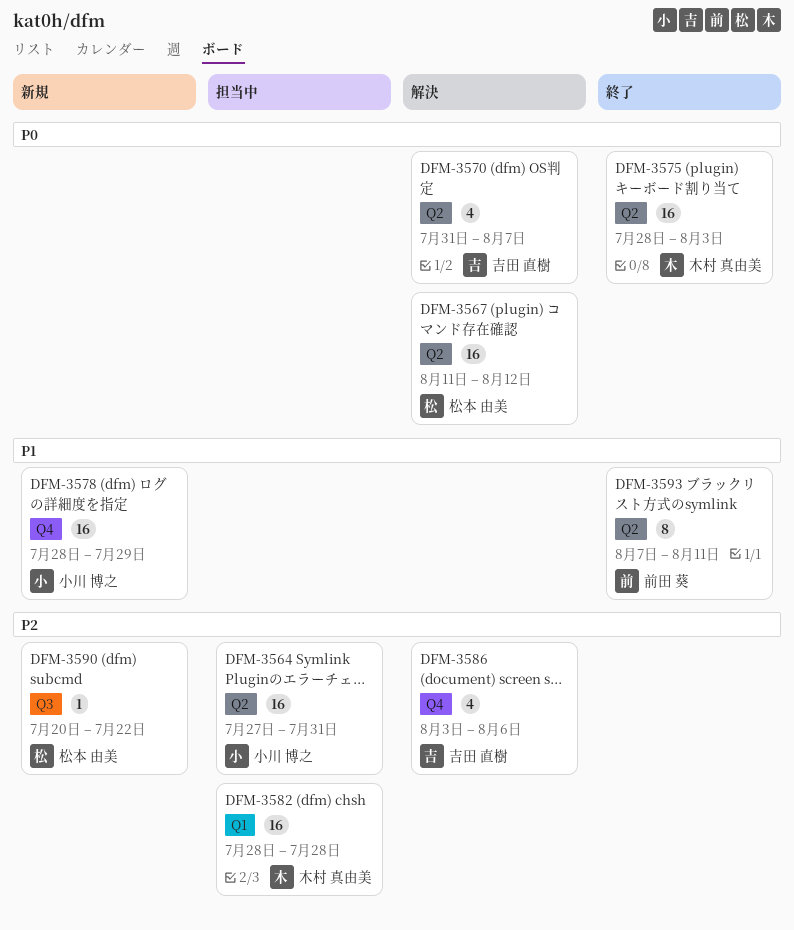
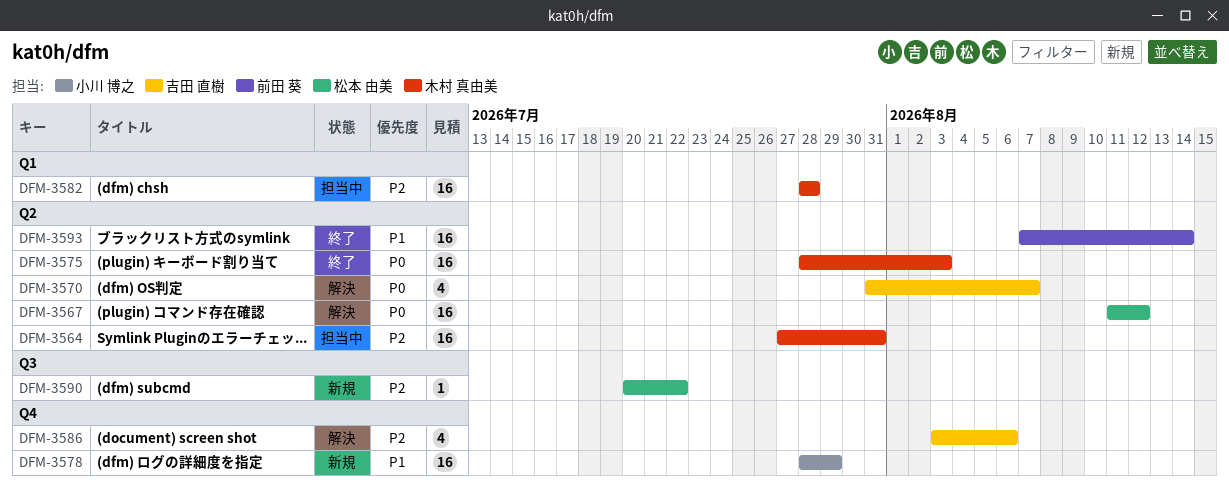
DFM-3564, owner: 小川 博之 -> 木村 真由美
DFM-3593, estimate: 8 -> 16
DFM-3593, due: Aug 11 -> Aug 14

